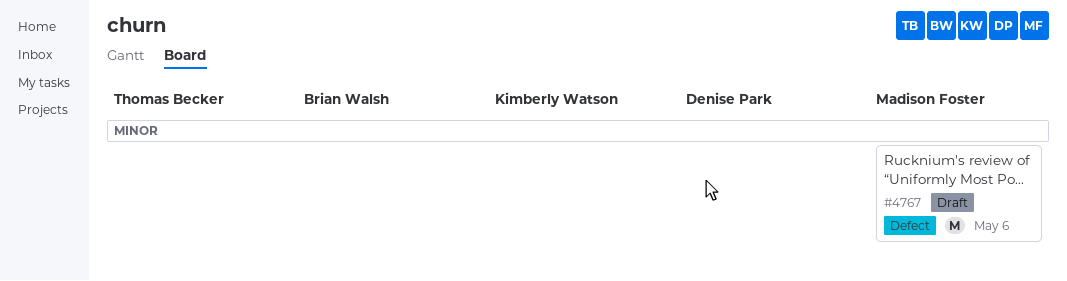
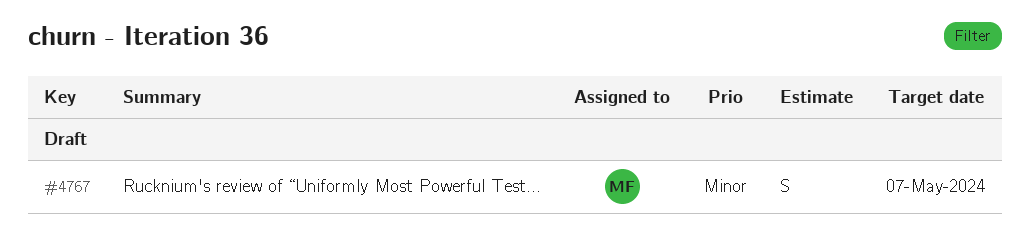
#4767, estimate: M -> S
#4767, due: May 6 -> May 7

